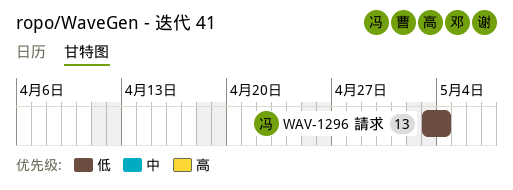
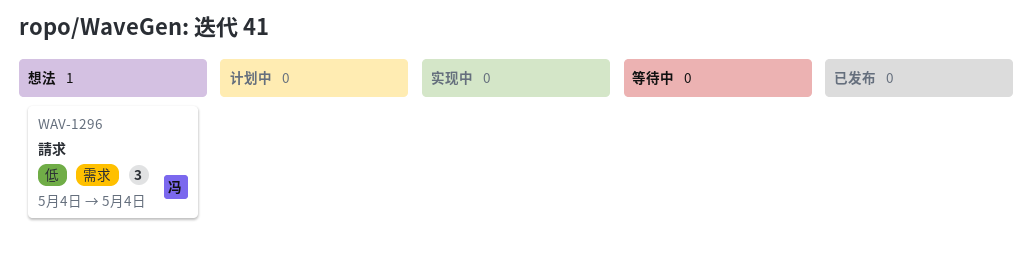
WAV-1296, estimate: 13 -> 3
WAV-1296, start: May 3 -> May 4

